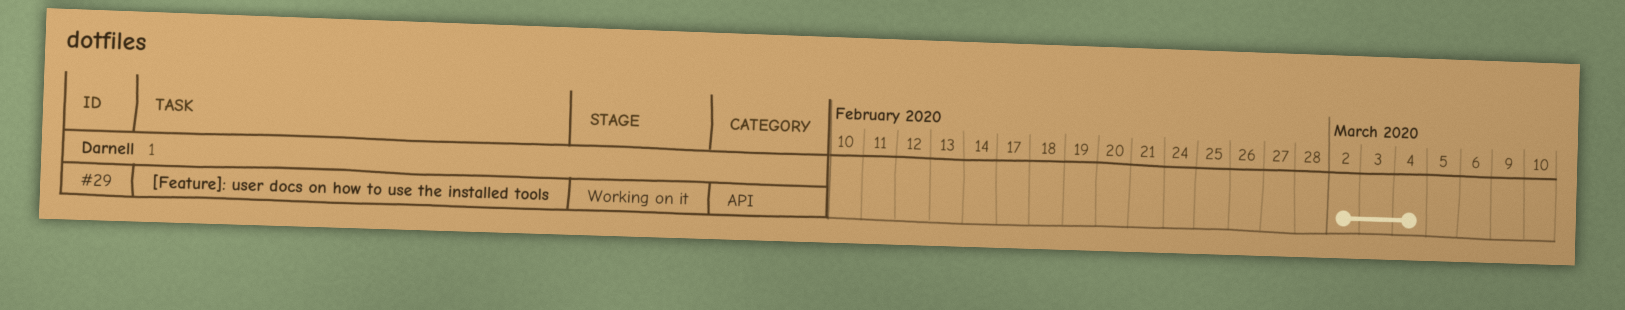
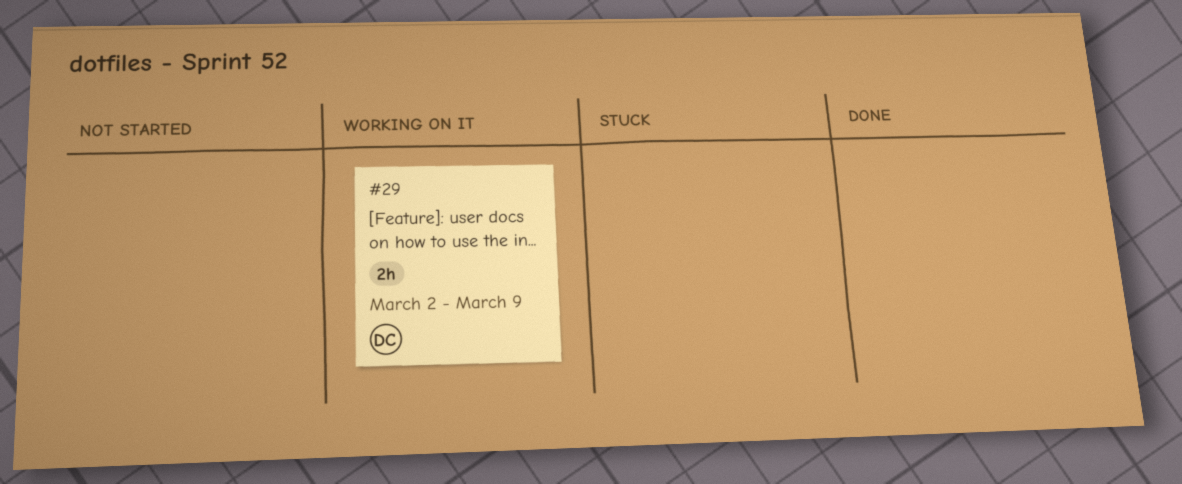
#29, due: Mar 4 -> Mar 9

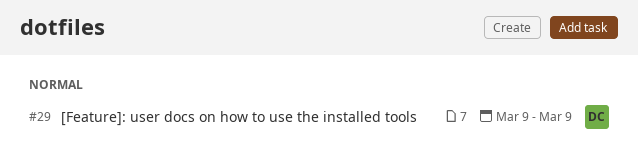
#29, start: Mar 2 -> Mar 9

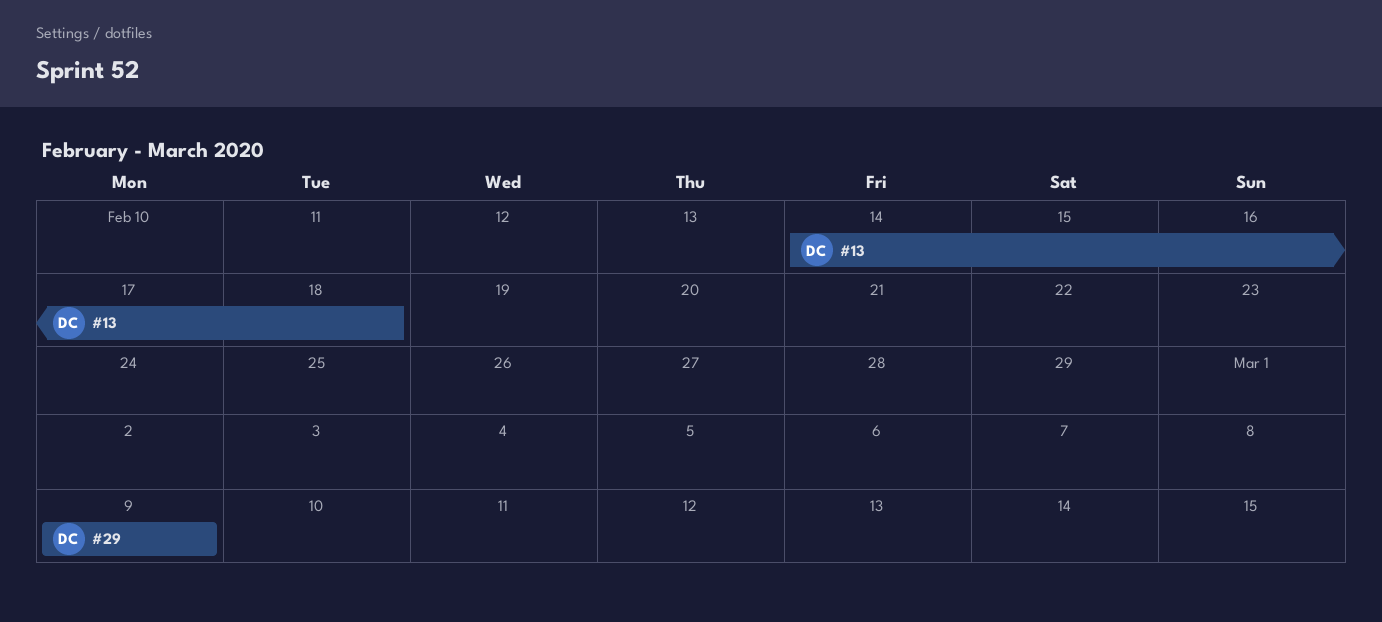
#13: none -> present

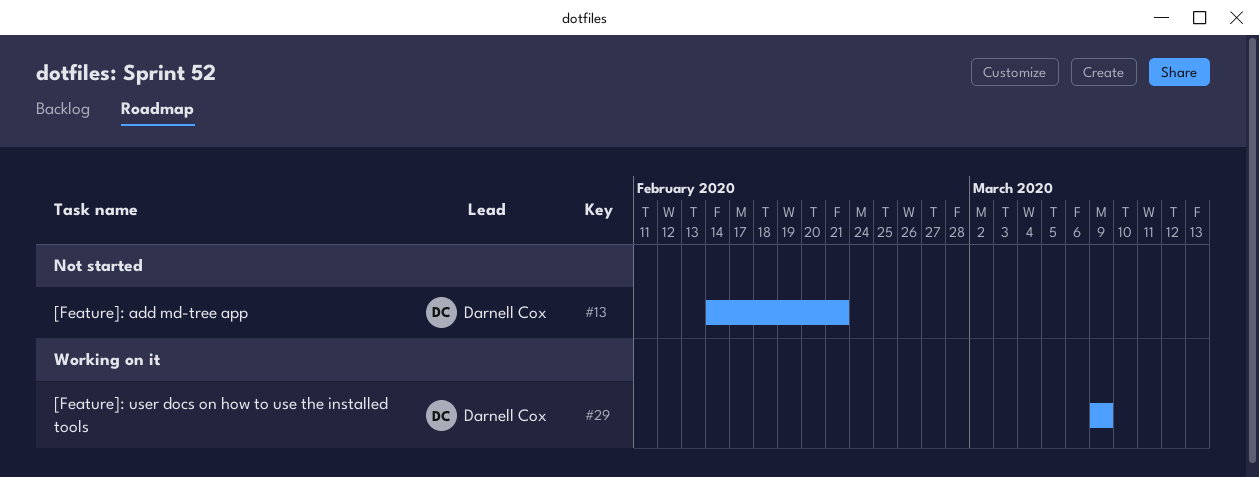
#13, due: Feb 18 -> Feb 21

